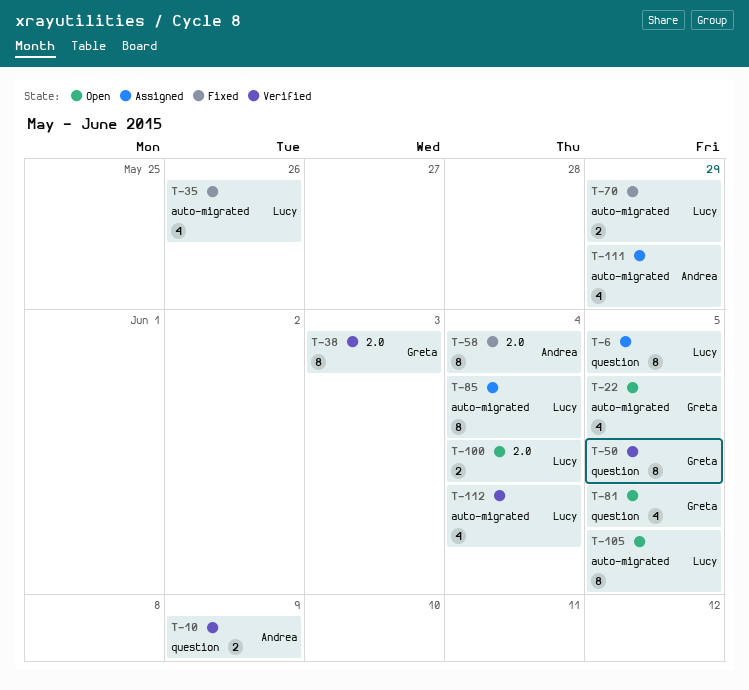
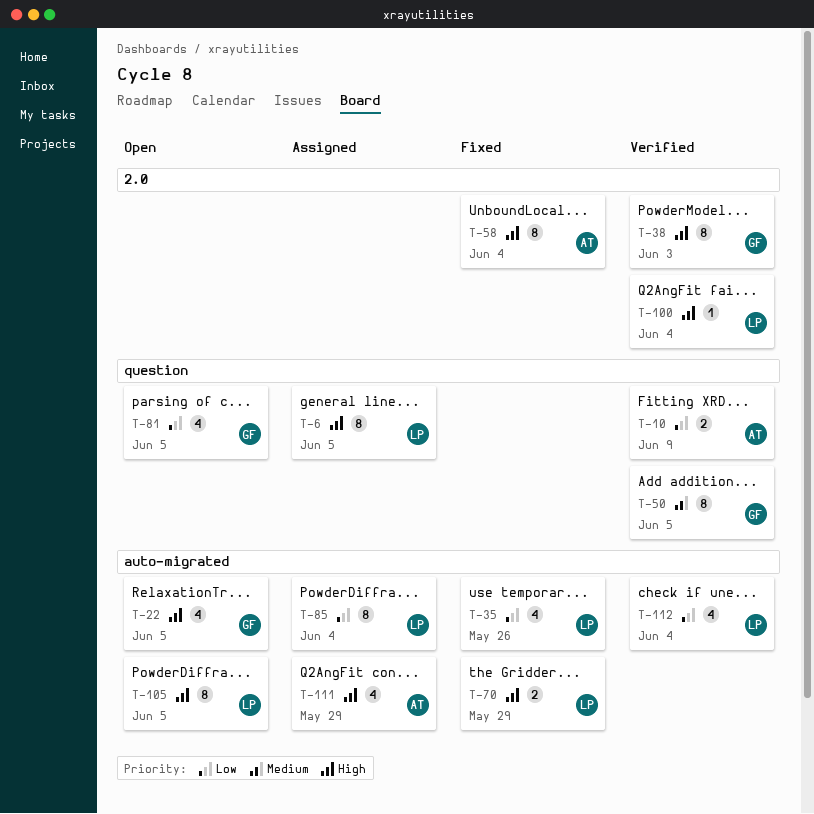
T-100, status: Open -> Verified
T-100, estimate: 2 -> 1

